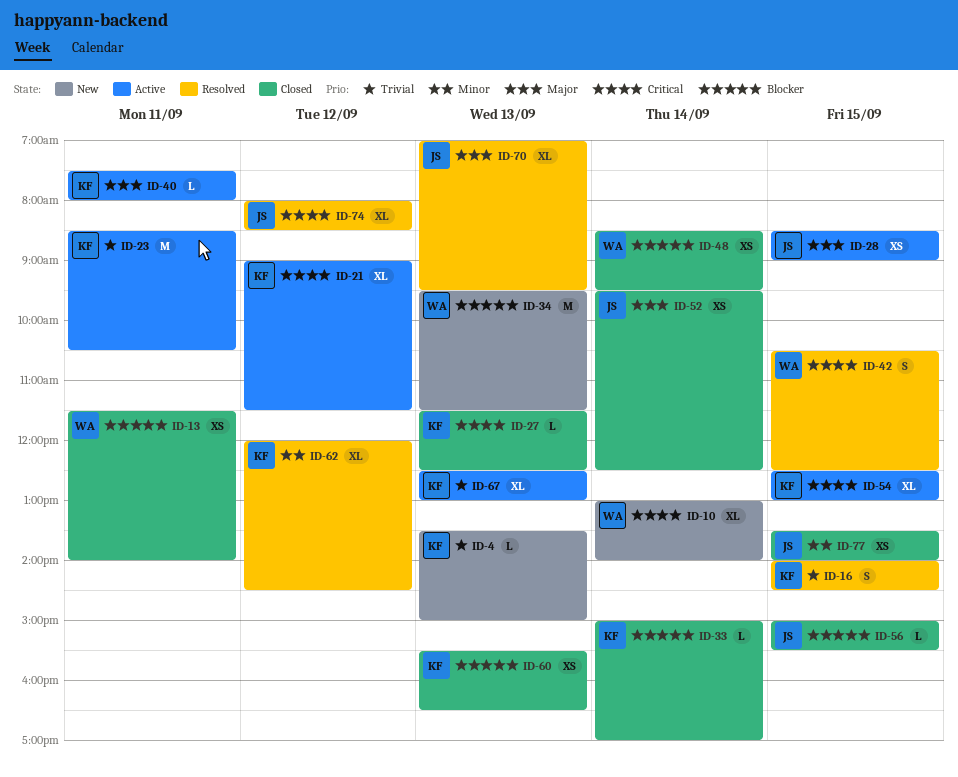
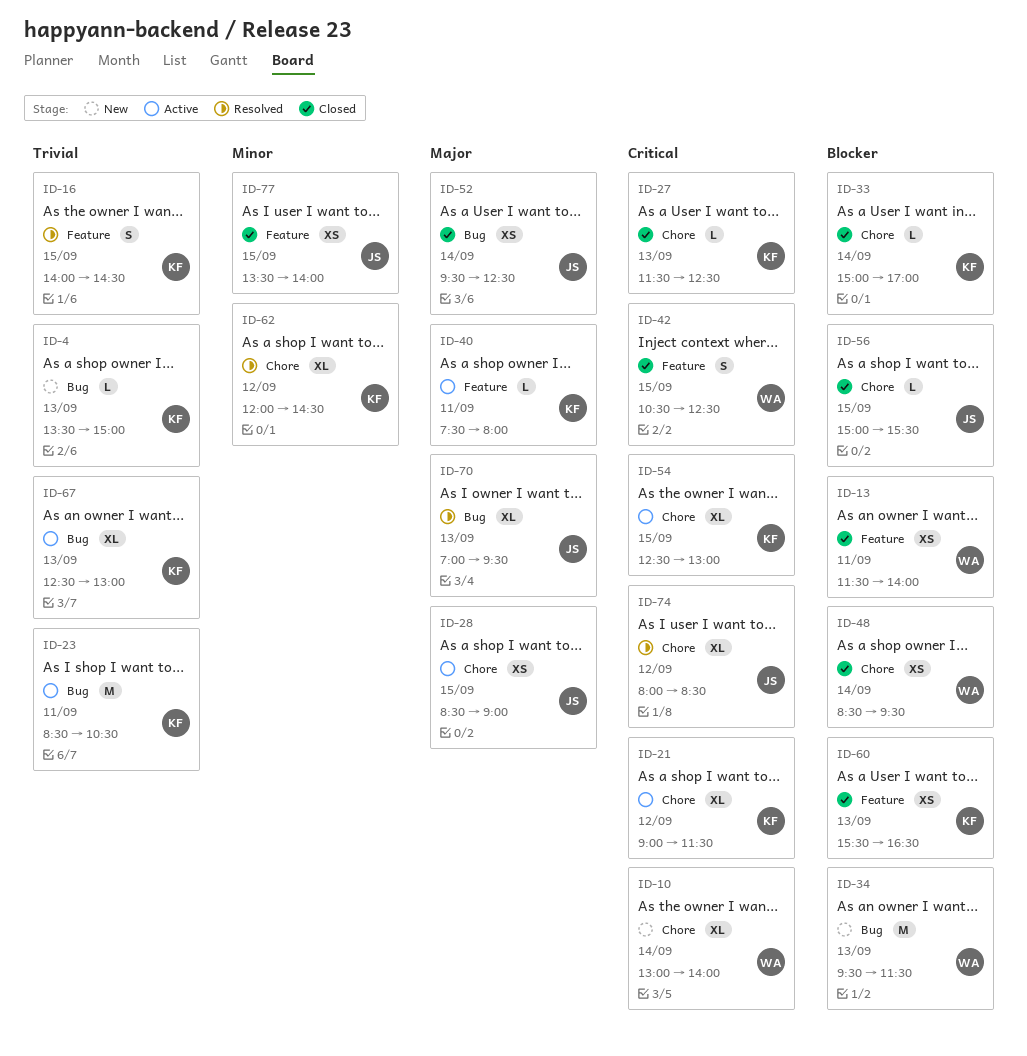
ID-42, status: Resolved -> Closed

